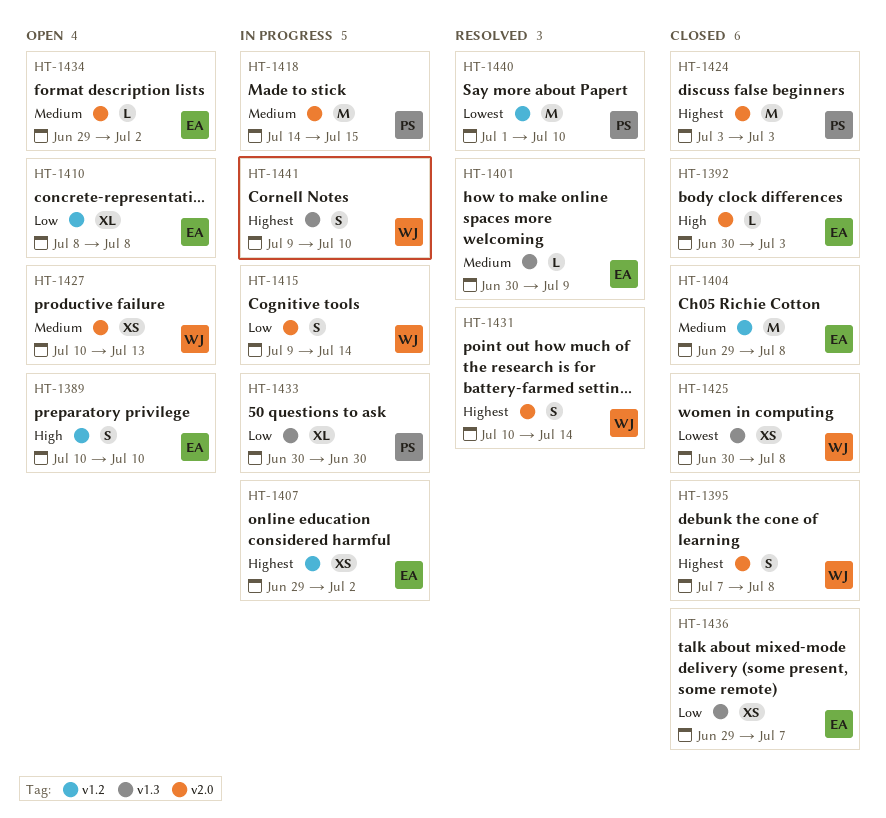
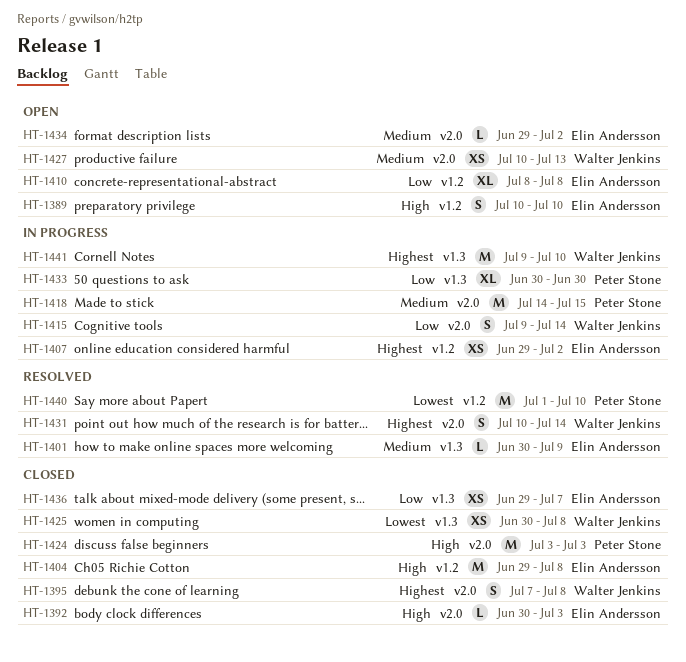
HT-1404, priority: Medium -> High
HT-1424, priority: Highest -> High
HT-1441, estimate: S -> M

